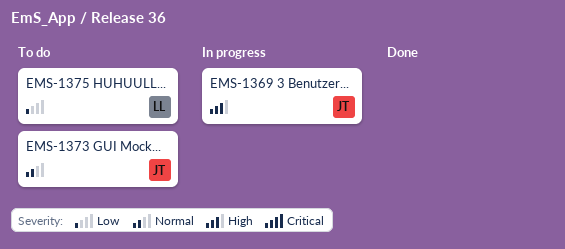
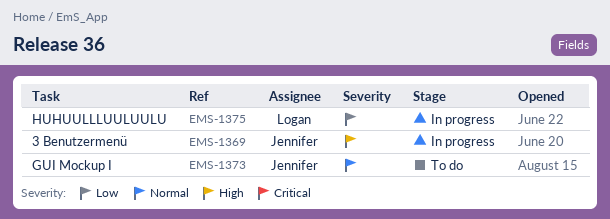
EMS-1375, status: To do -> In progress

